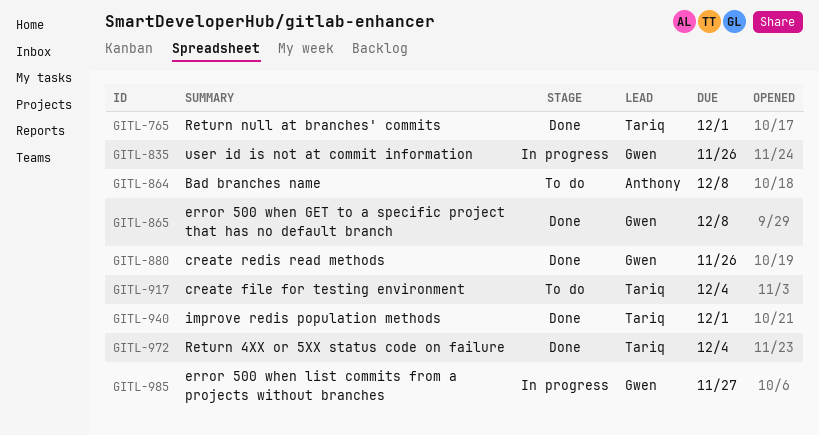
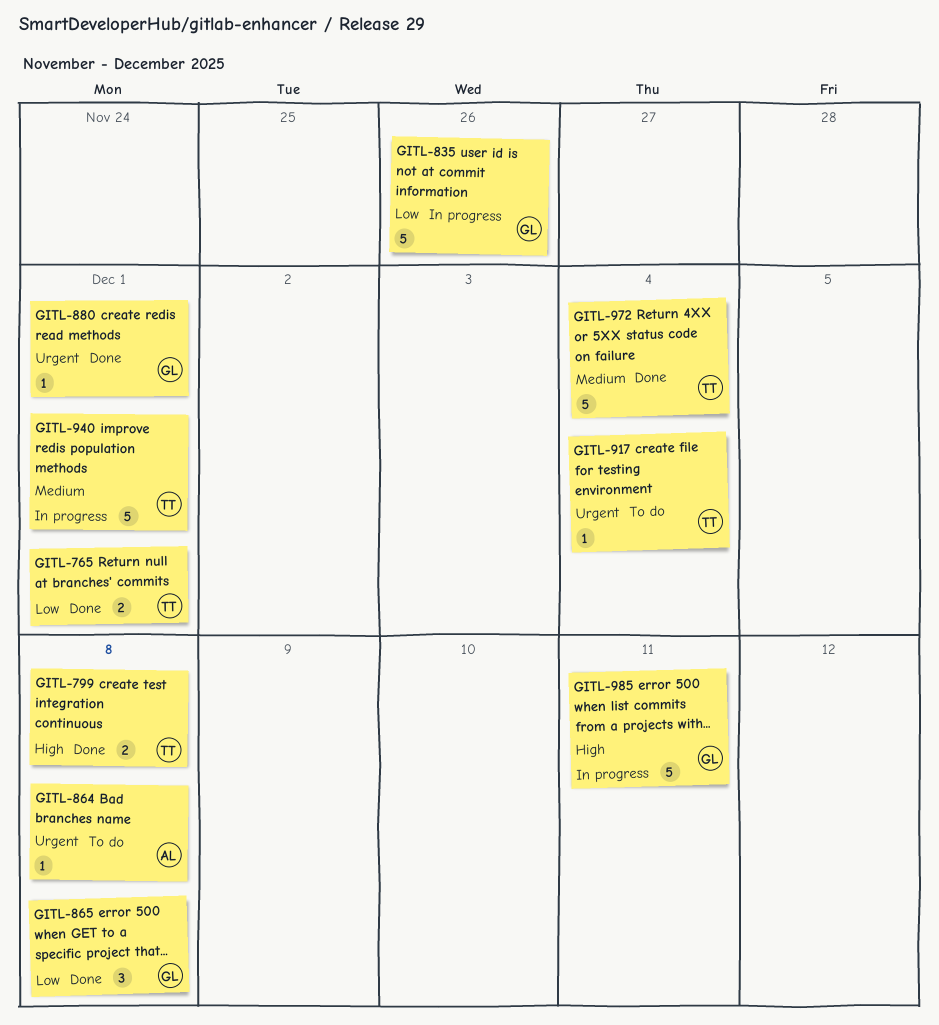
GITL-799: none -> present
GITL-880, due: Nov 26 -> Dec 1
GITL-940, status: Done -> In progress
GITL-985, due: Nov 27 -> Dec 11

